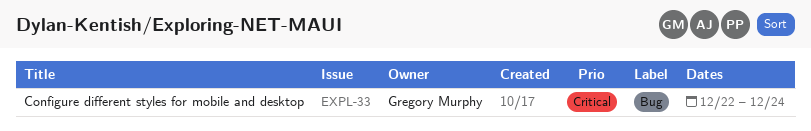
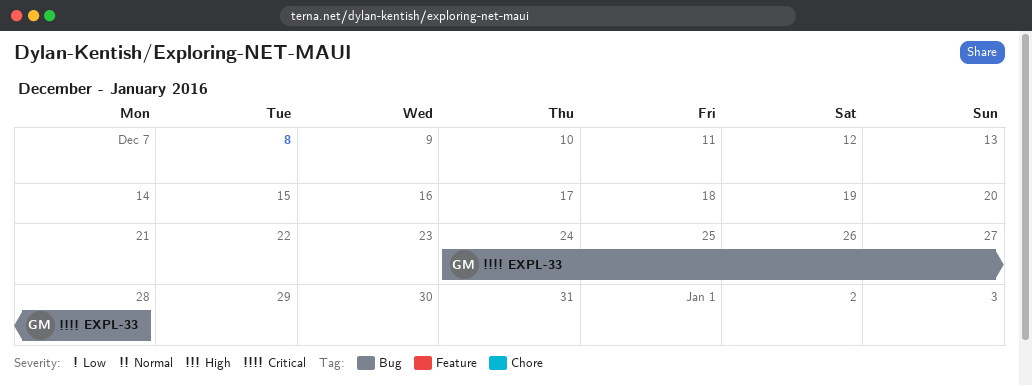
EXPL-33, start: Dec 22 -> Dec 24
EXPL-33, due: Dec 24 -> Dec 28

